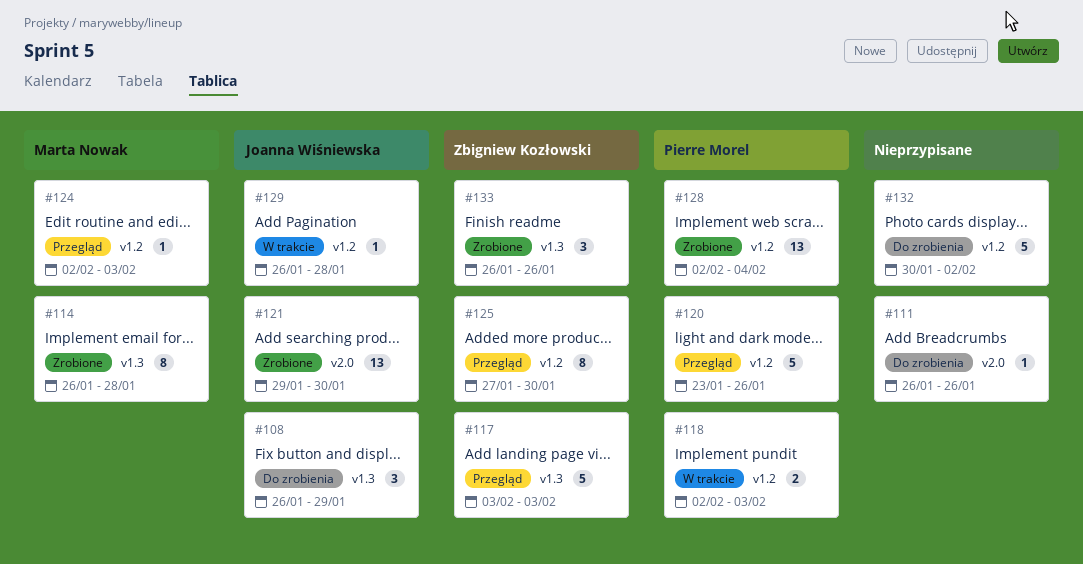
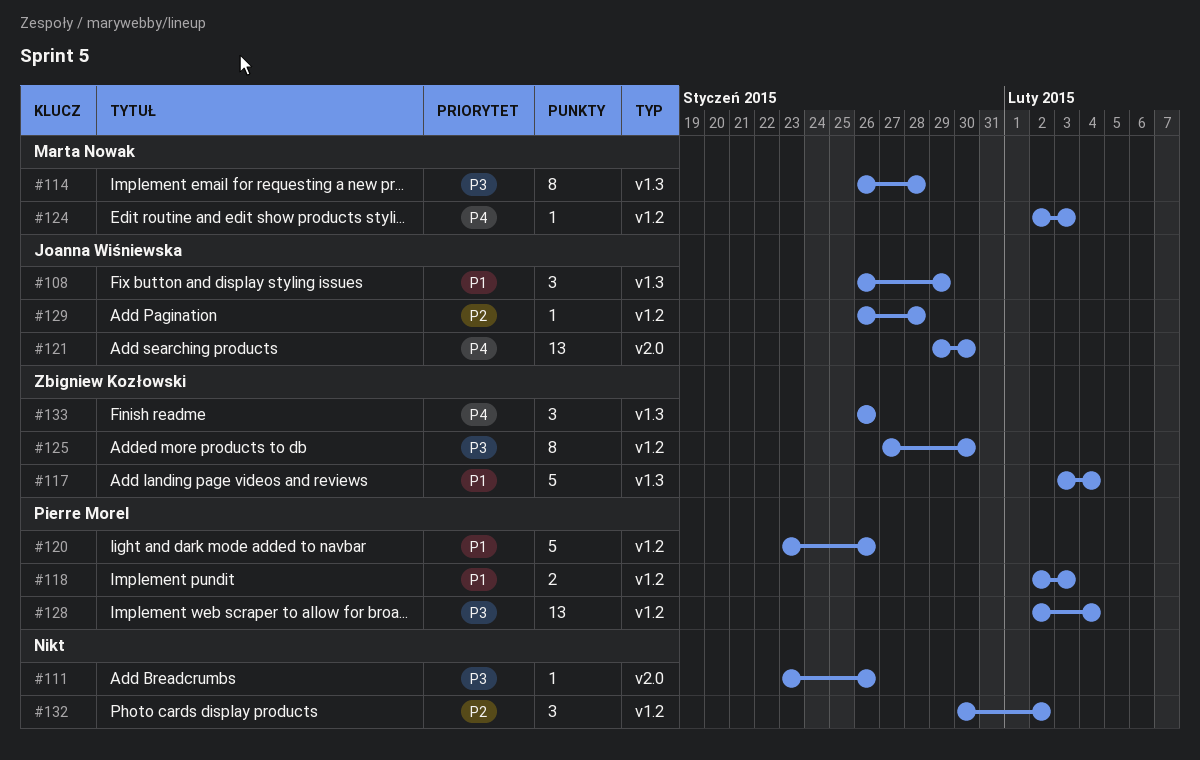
#111, start: Jan 26 -> Jan 23
#117, due: Feb 3 -> Feb 4
#132, estimate: 5 -> 3

